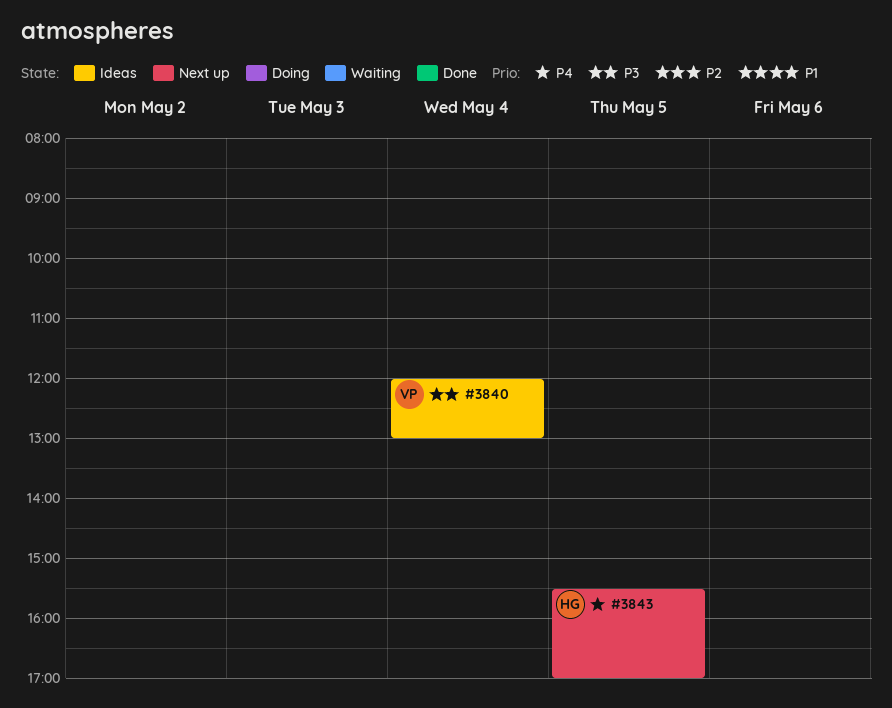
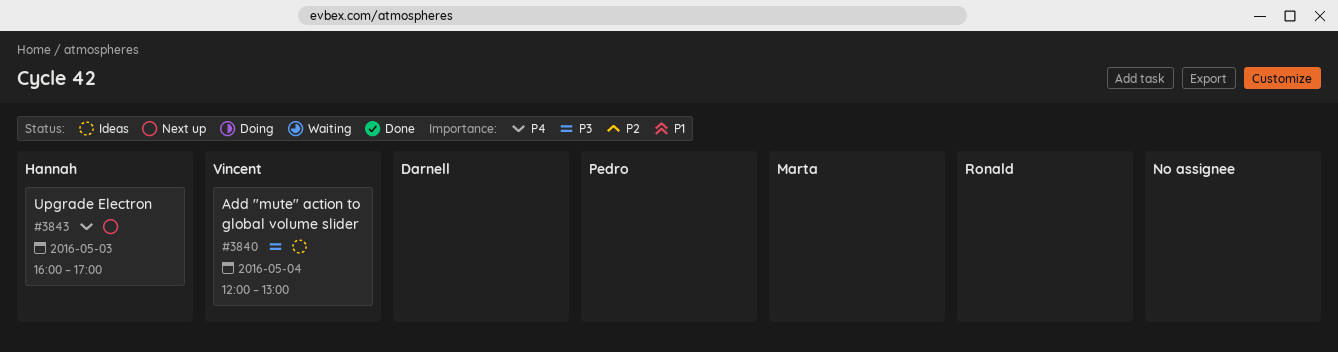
#3843, day: May 5 -> May 3
#3843, begins: 15:30 -> 16:00

